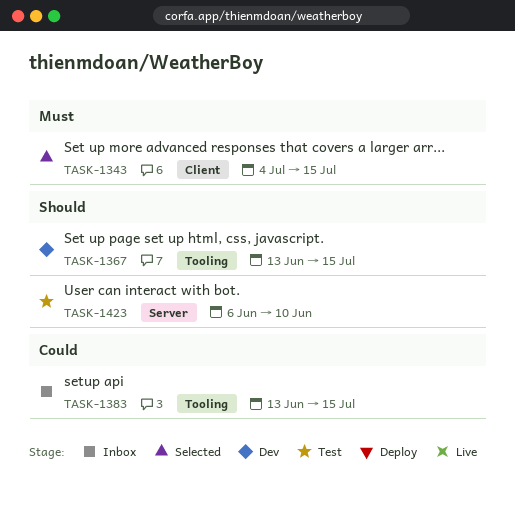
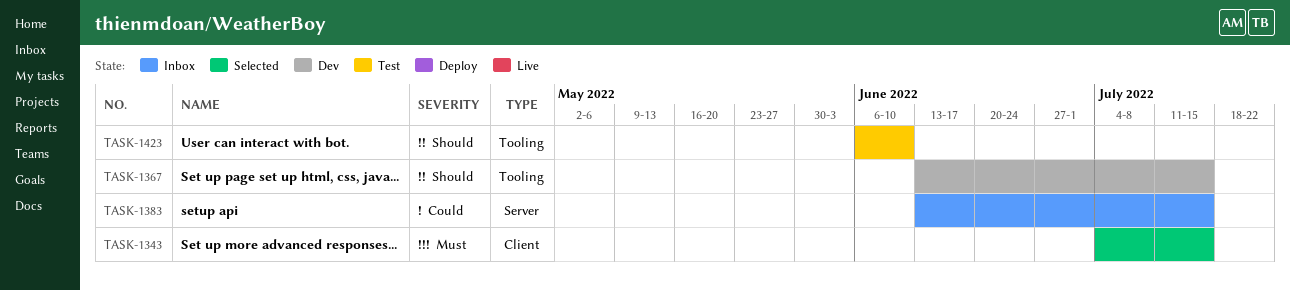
TASK-1383, label: Tooling -> Server
TASK-1423, label: Server -> Tooling

